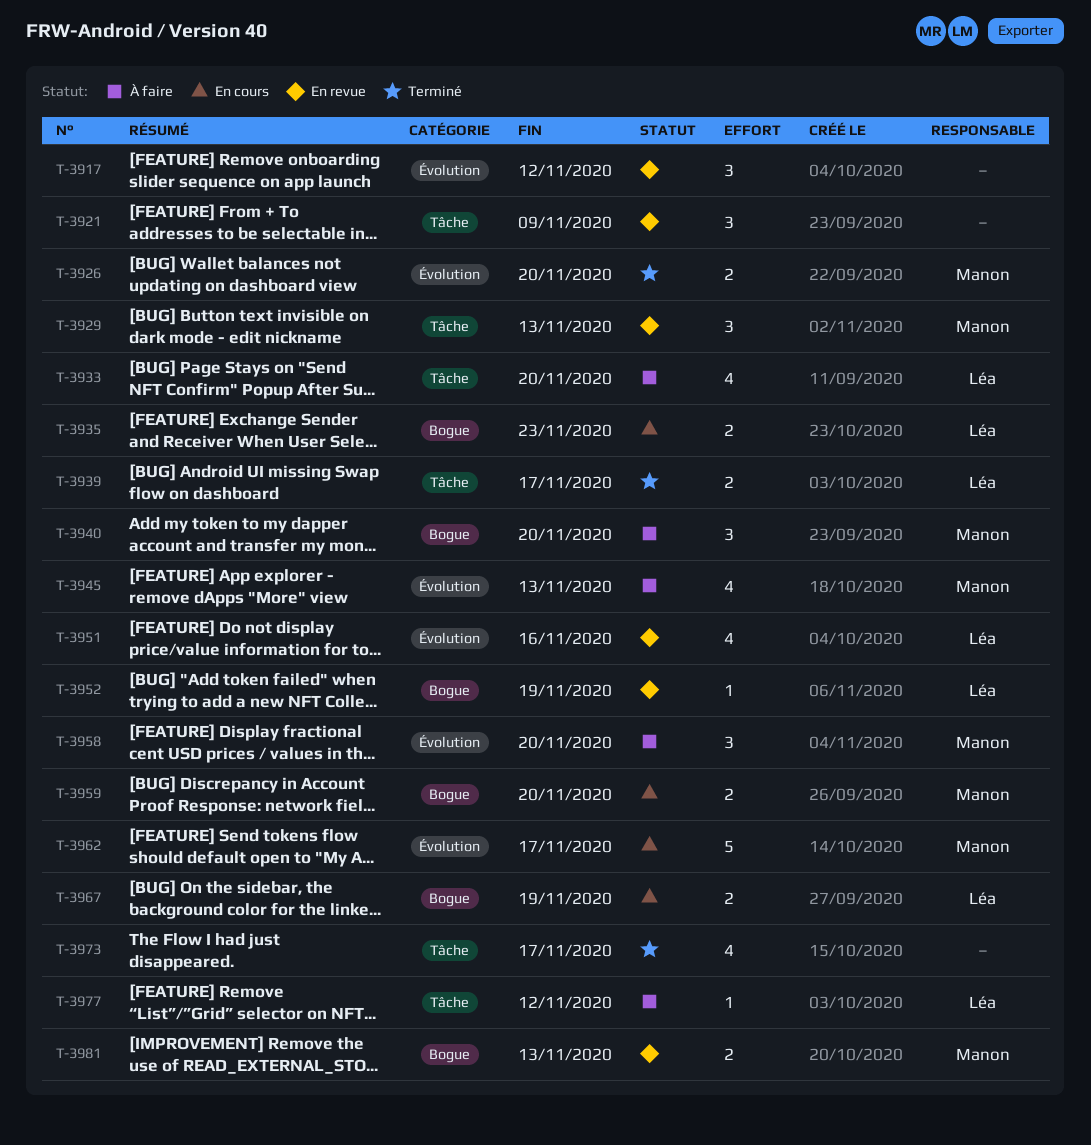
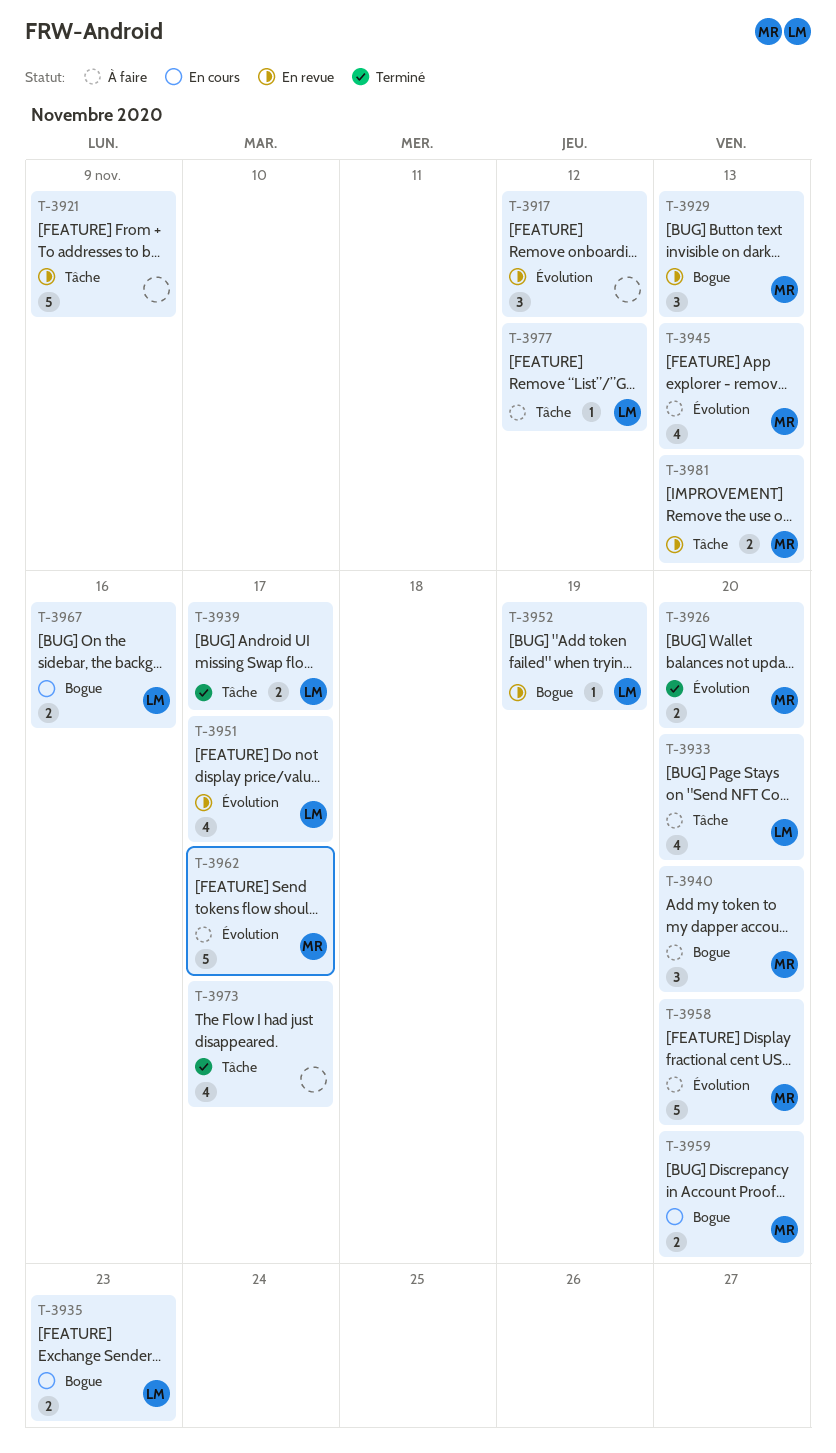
T-3921, estimate: 3 -> 5
T-3929, label: Tâche -> Bogue
T-3951, due: Nov 16 -> Nov 17
T-3958, estimate: 3 -> 5
T-3962, status: En cours -> À faire
T-3967, due: Nov 19 -> Nov 16
T-3981, label: Bogue -> Tâche

